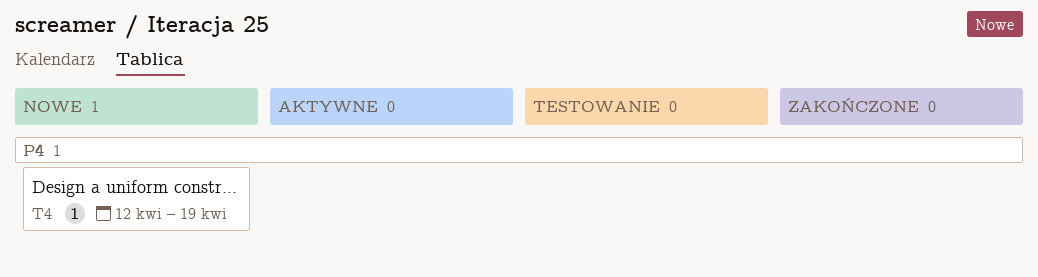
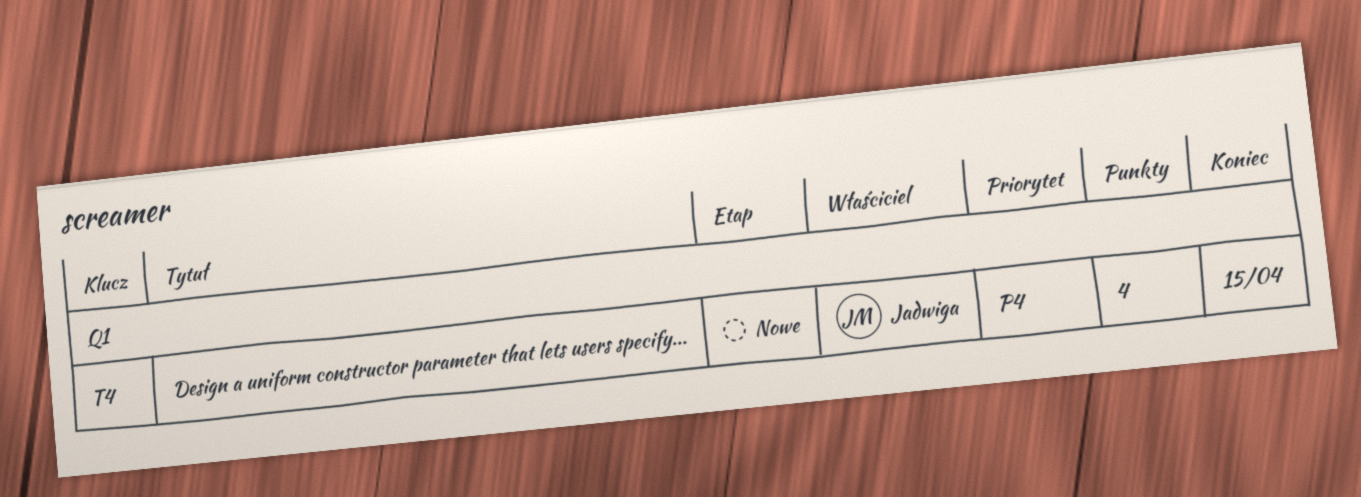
T4, estimate: 1 -> 4
T4, due: Apr 19 -> Apr 15

